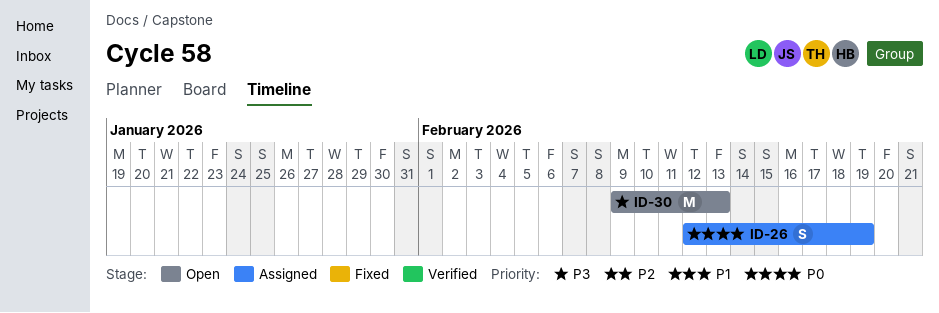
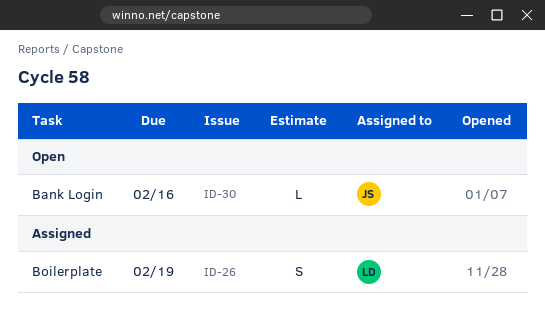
ID-30, estimate: M -> L
ID-30, due: Feb 13 -> Feb 16

